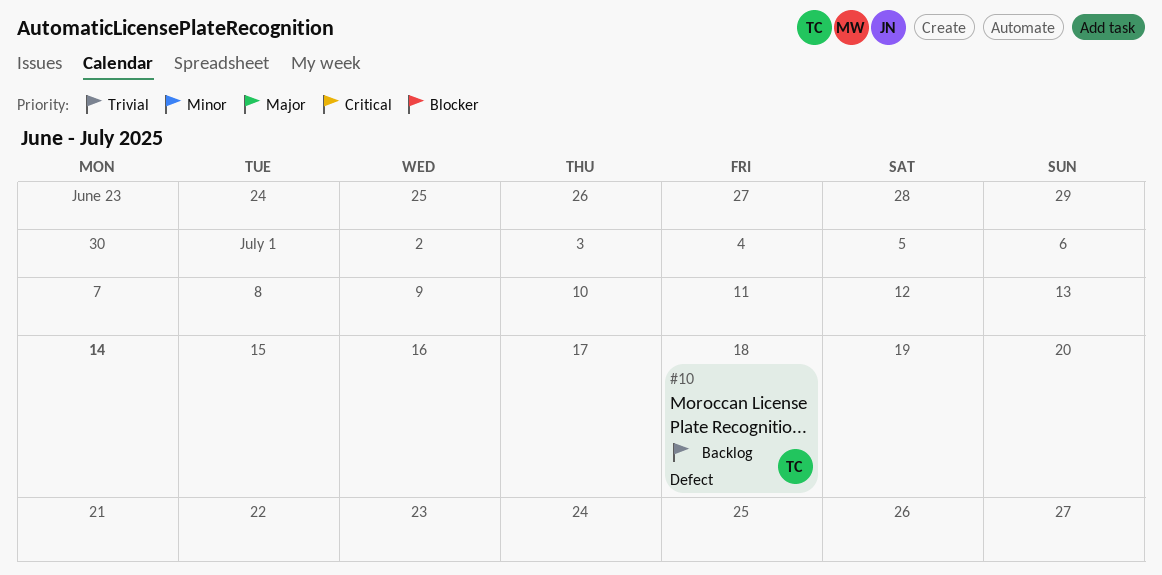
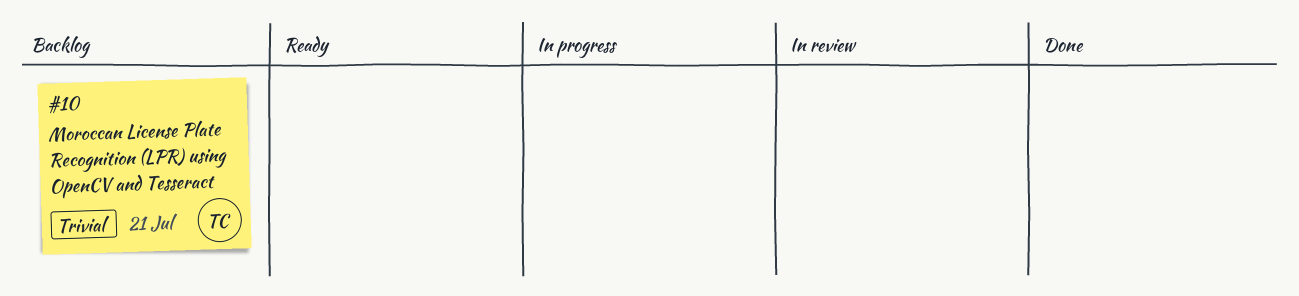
#10, due: Jul 18 -> Jul 21

